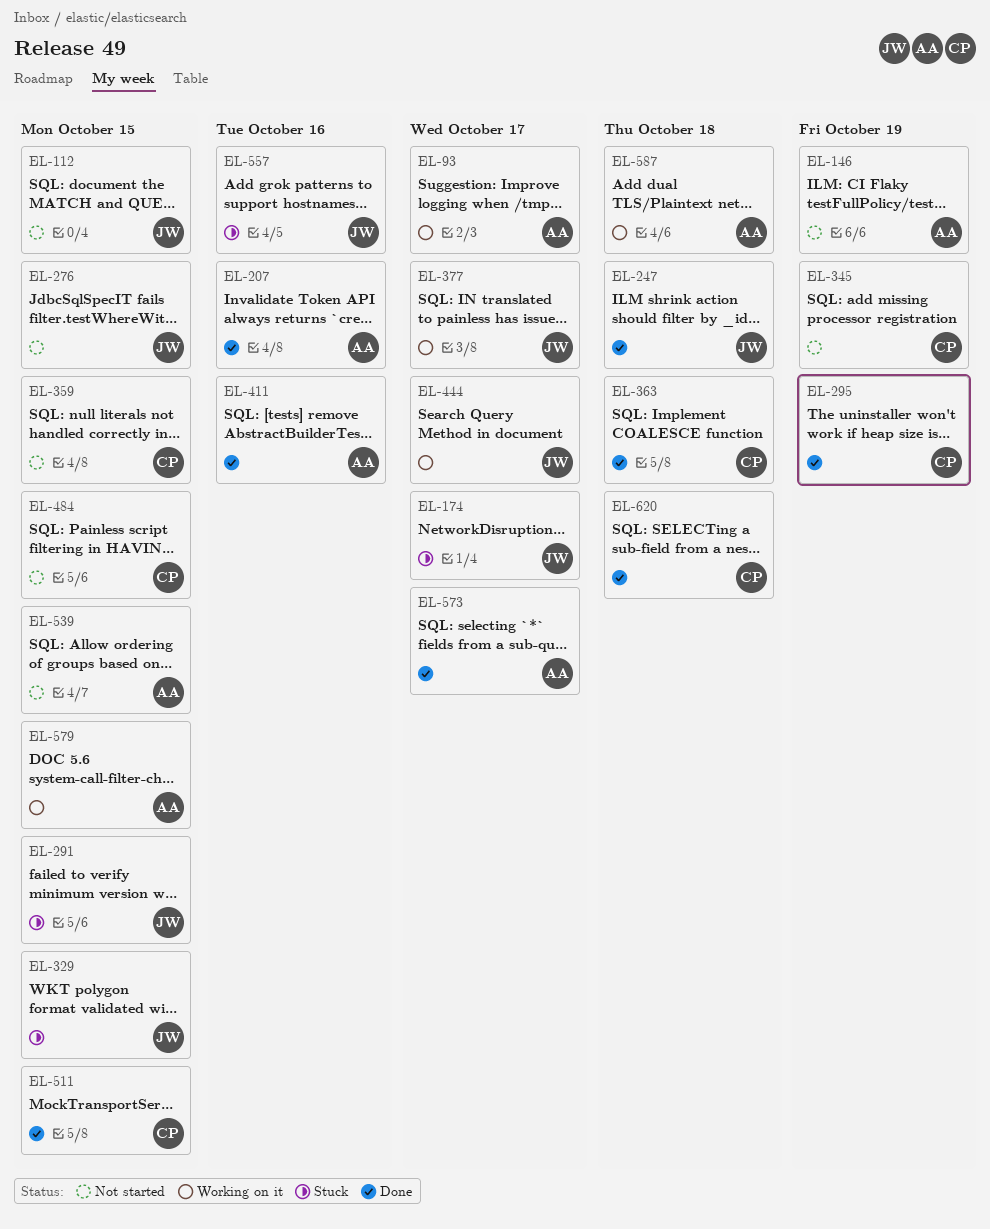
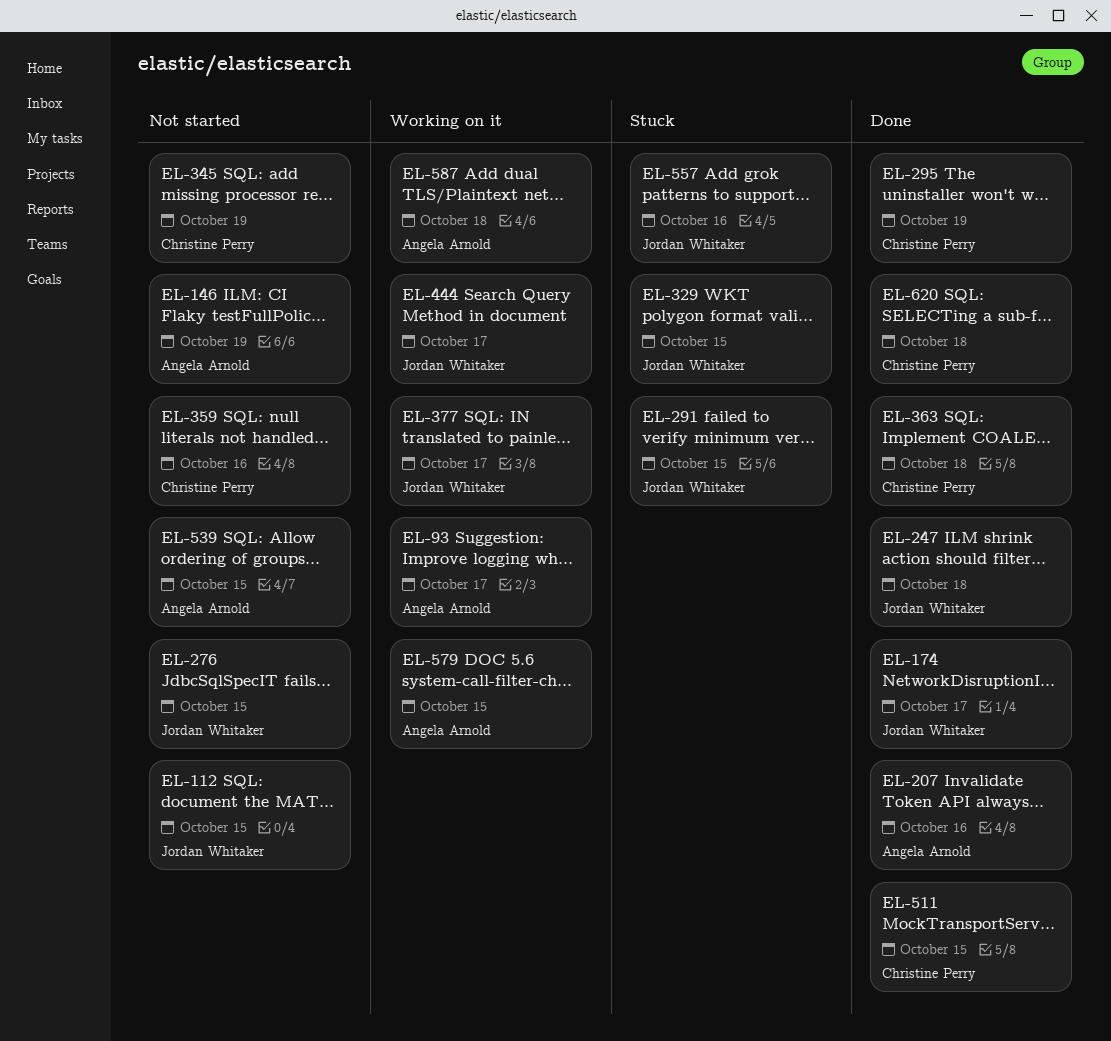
EL-174, status: Stuck -> Done
EL-359, due: Oct 15 -> Oct 16
EL-411: present -> none
EL-484: present -> none
EL-573: present -> none

